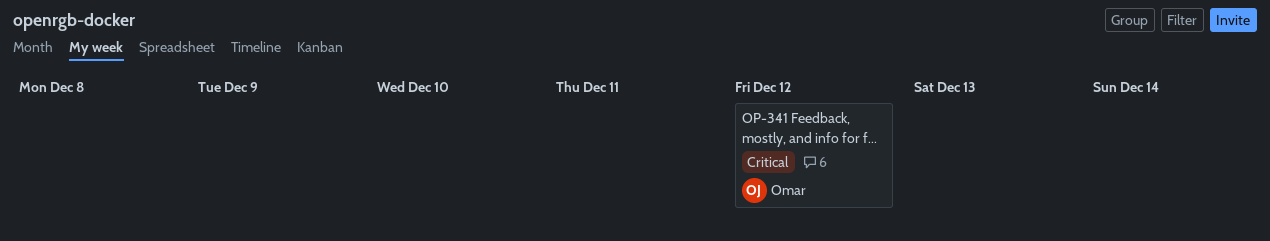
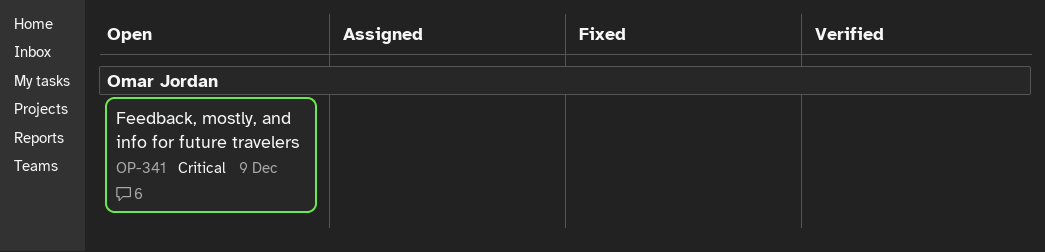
OP-341, due: Dec 12 -> Dec 9

